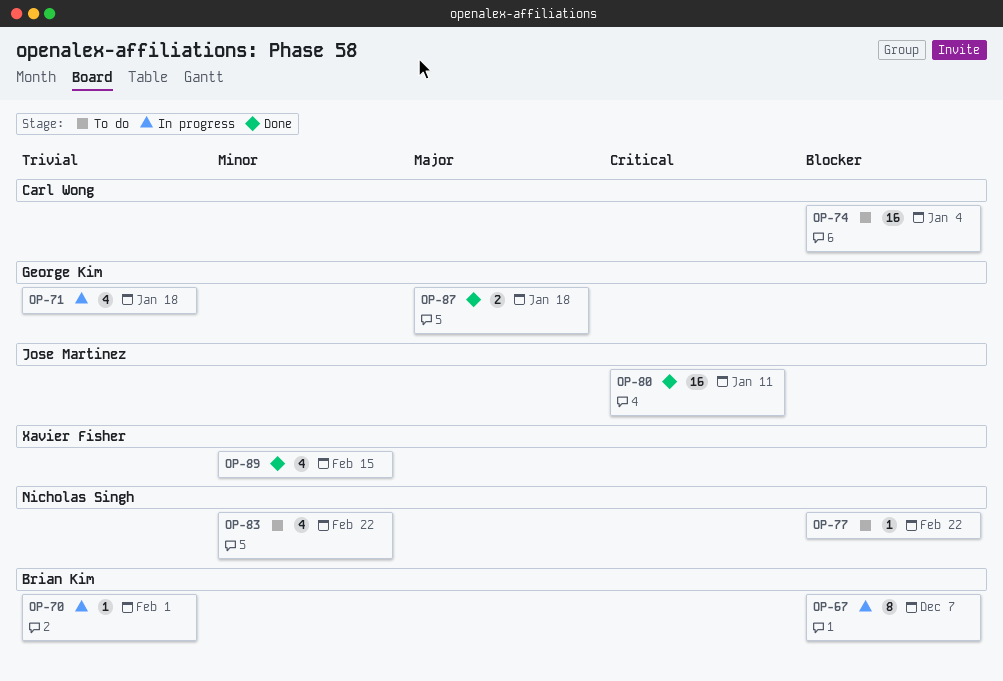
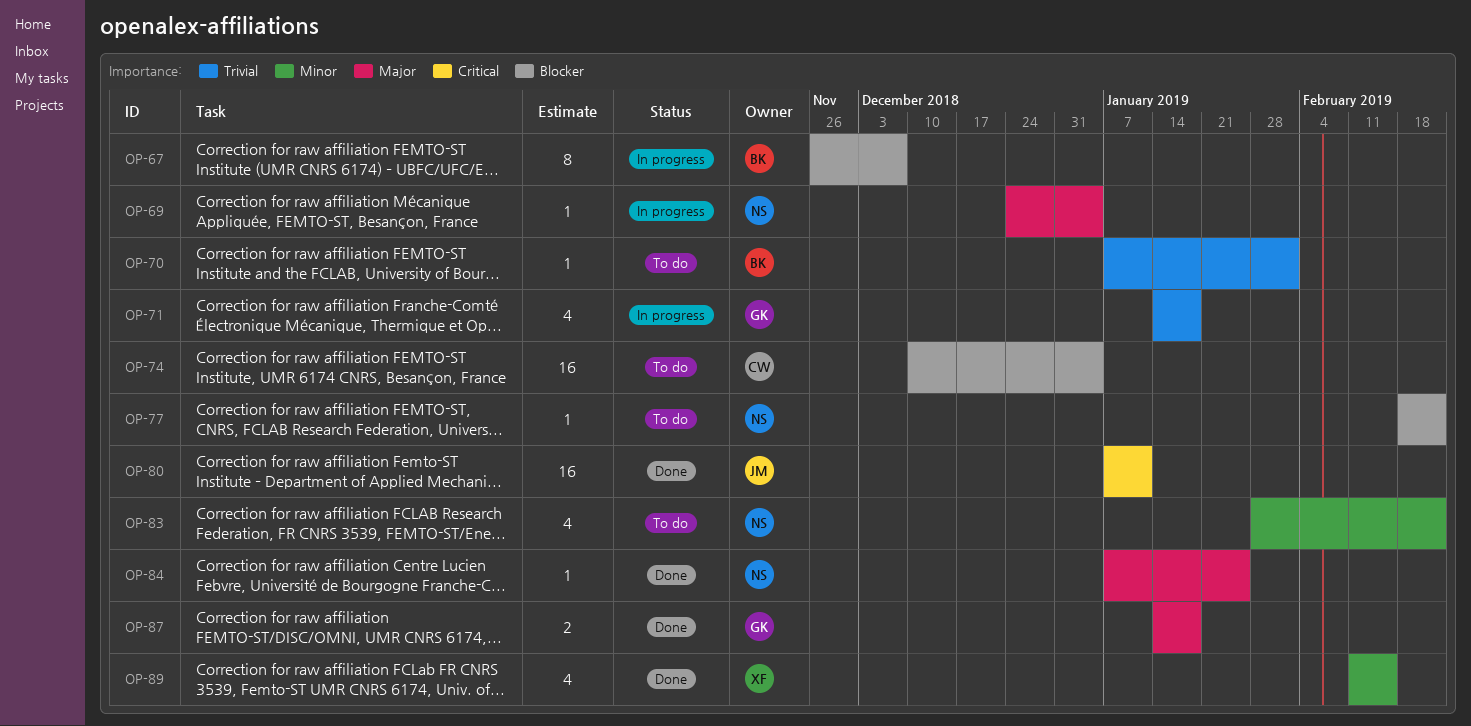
OP-69: none -> present
OP-70, status: In progress -> To do
OP-84: none -> present

